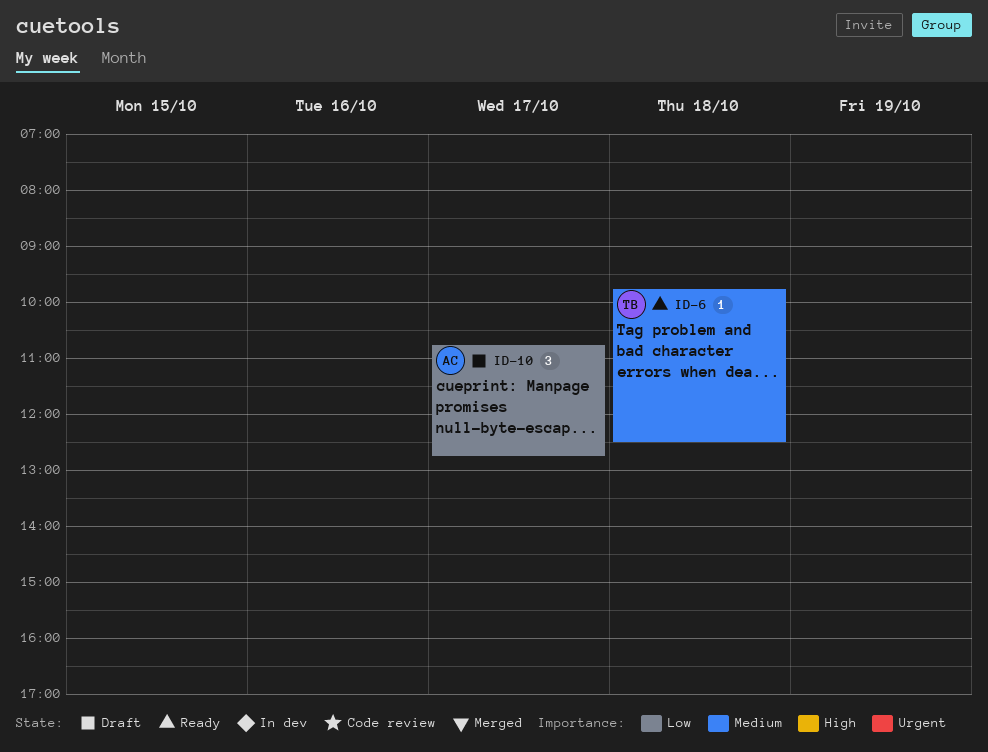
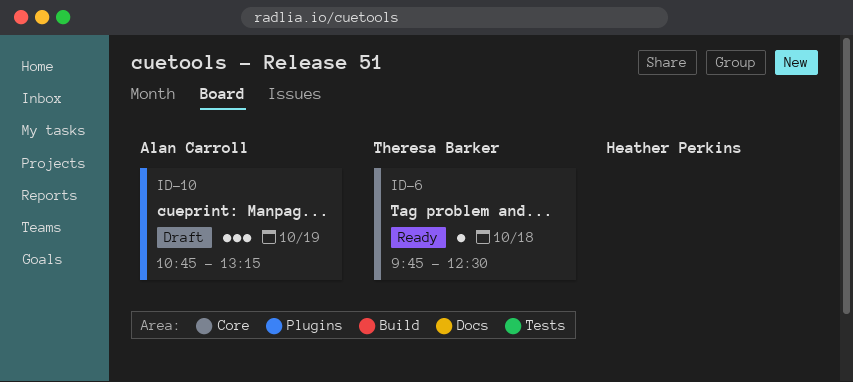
ID-10, day: Oct 17 -> Oct 19
ID-10, ends: 12:45 -> 13:15

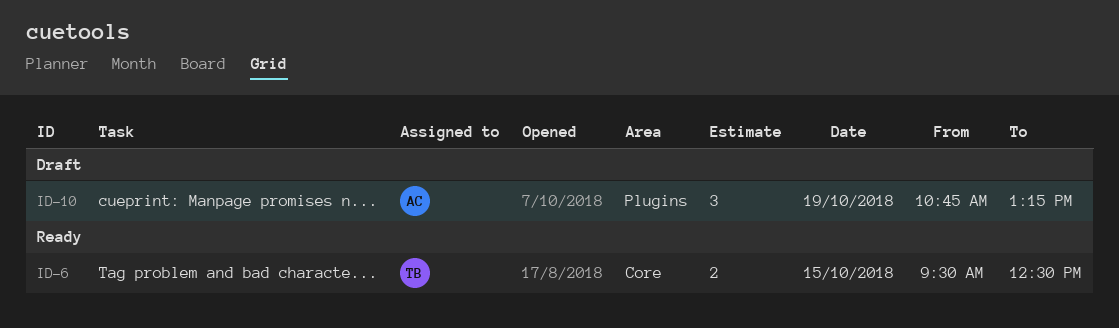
ID-6, estimate: 1 -> 2
ID-6, day: Oct 18 -> Oct 15
ID-6, begins: 09:45 -> 09:30

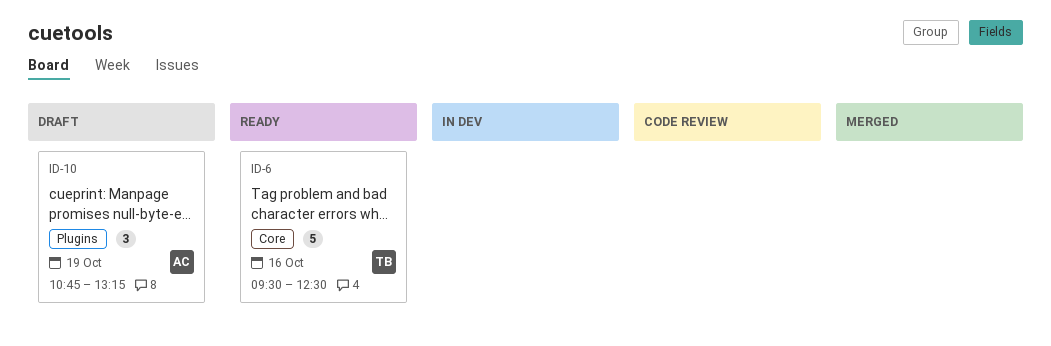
ID-6, estimate: 2 -> 5
ID-6, day: Oct 15 -> Oct 16

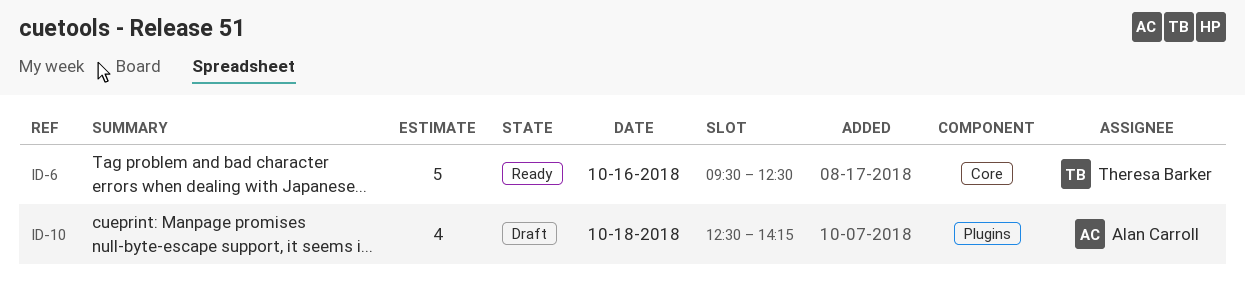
ID-10, estimate: 3 -> 4
ID-10, day: Oct 19 -> Oct 18
ID-10, begins: 10:45 -> 12:30
ID-10, ends: 13:15 -> 14:15

